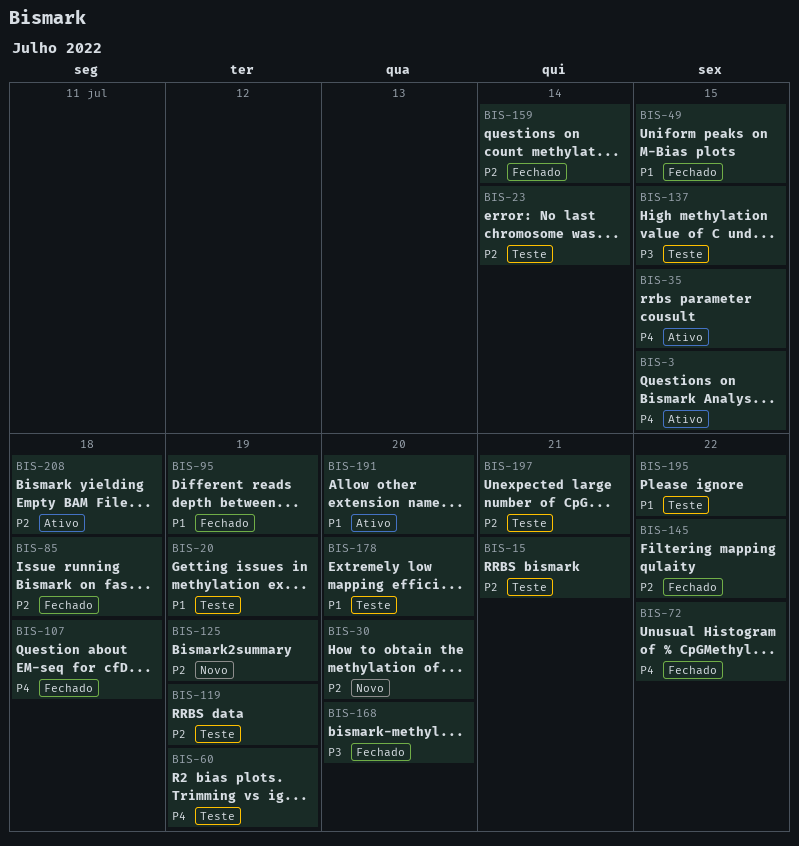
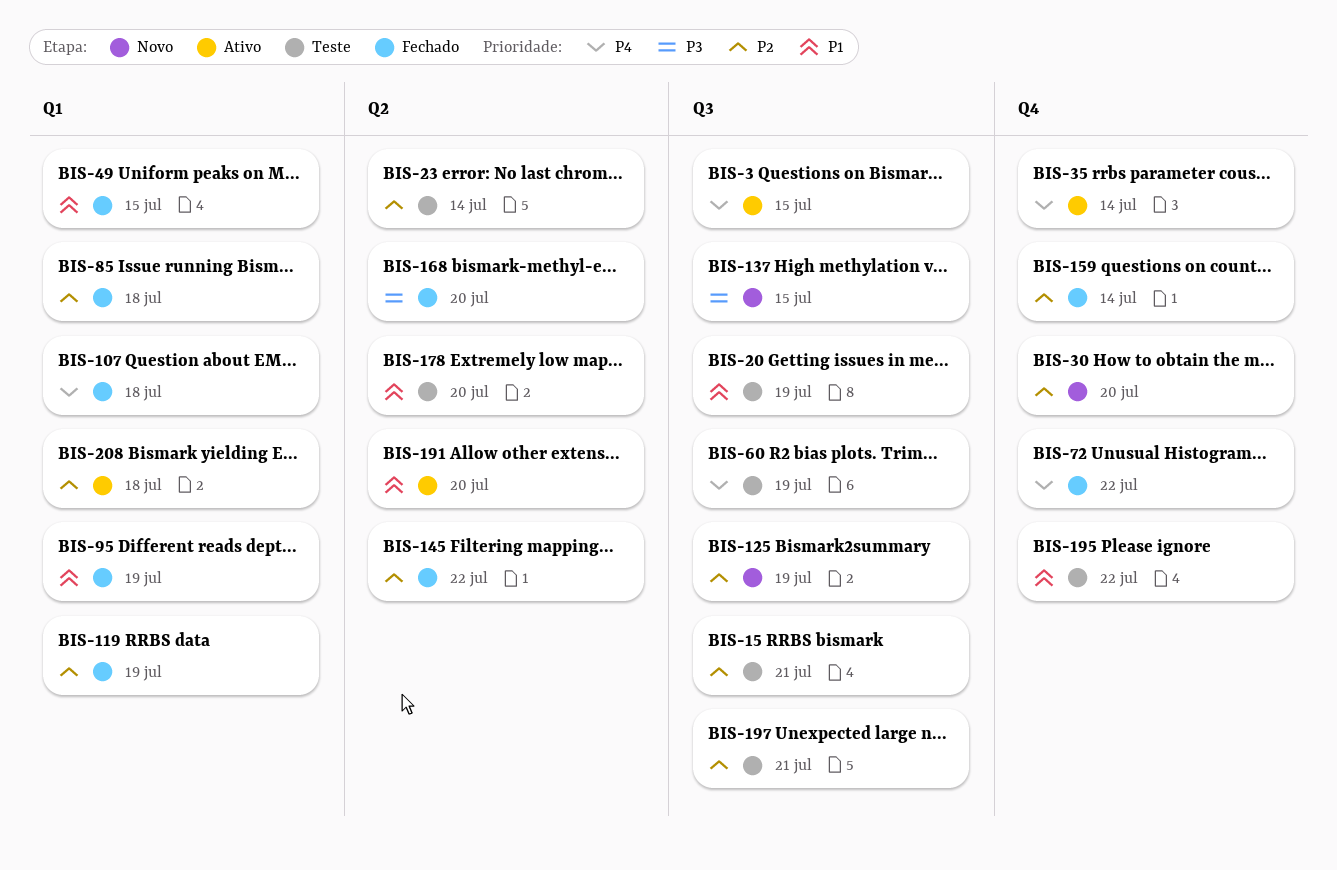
BIS-35, due: Jul 15 -> Jul 14
BIS-119, status: Teste -> Fechado
BIS-137, status: Teste -> Novo

